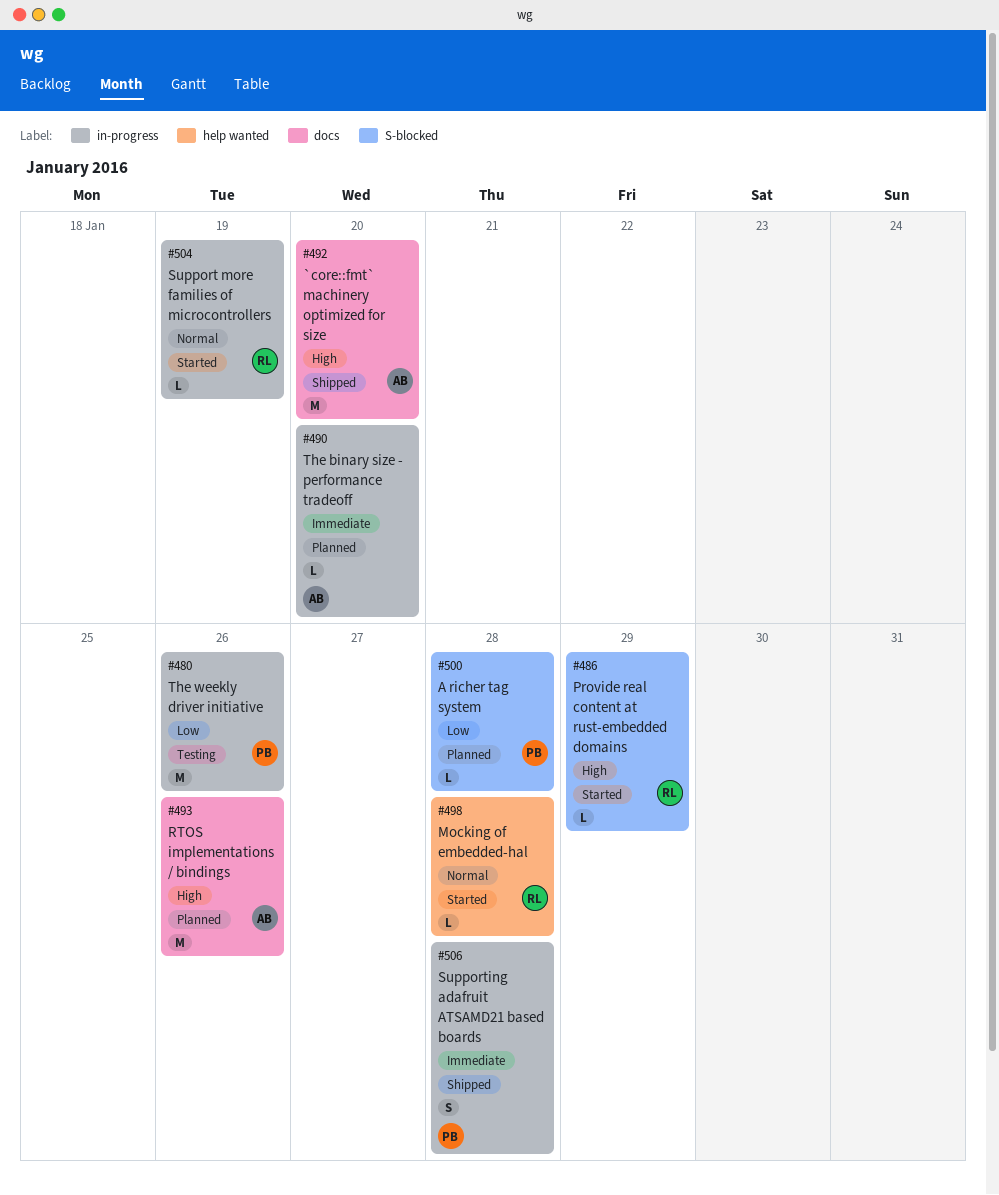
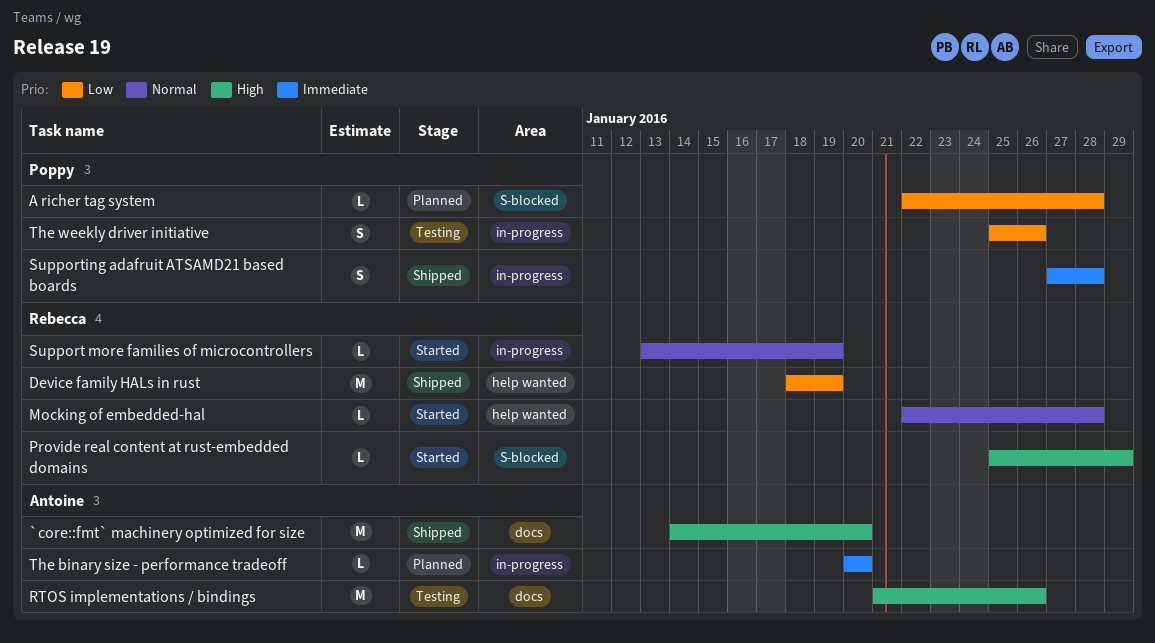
Device family HALs in rust: none -> present
RTOS implementations / bindings, status: Planned -> Testing
The weekly driver initiative, estimate: M -> S

